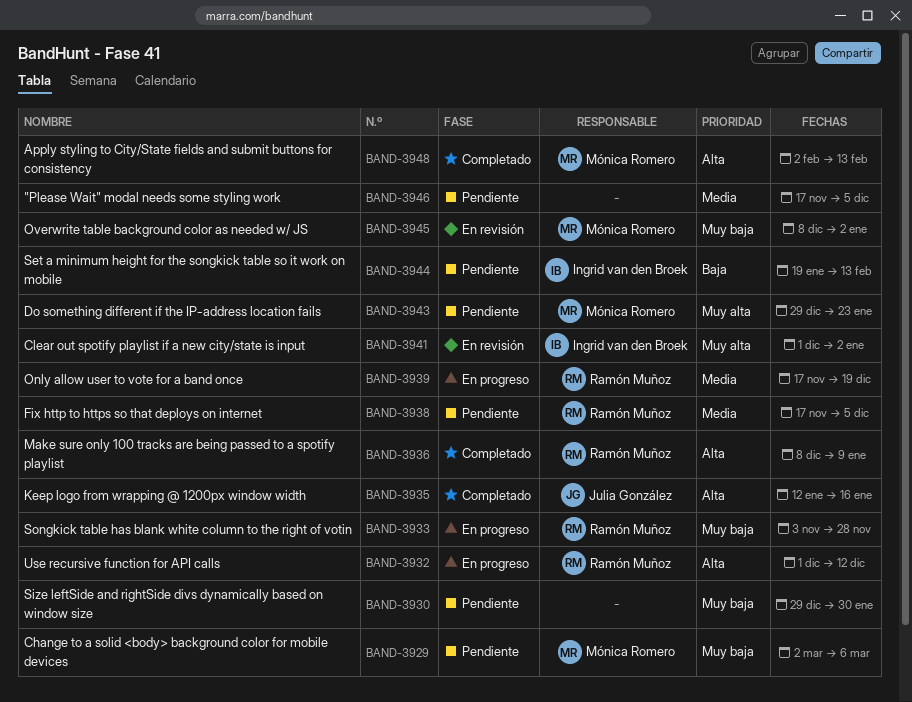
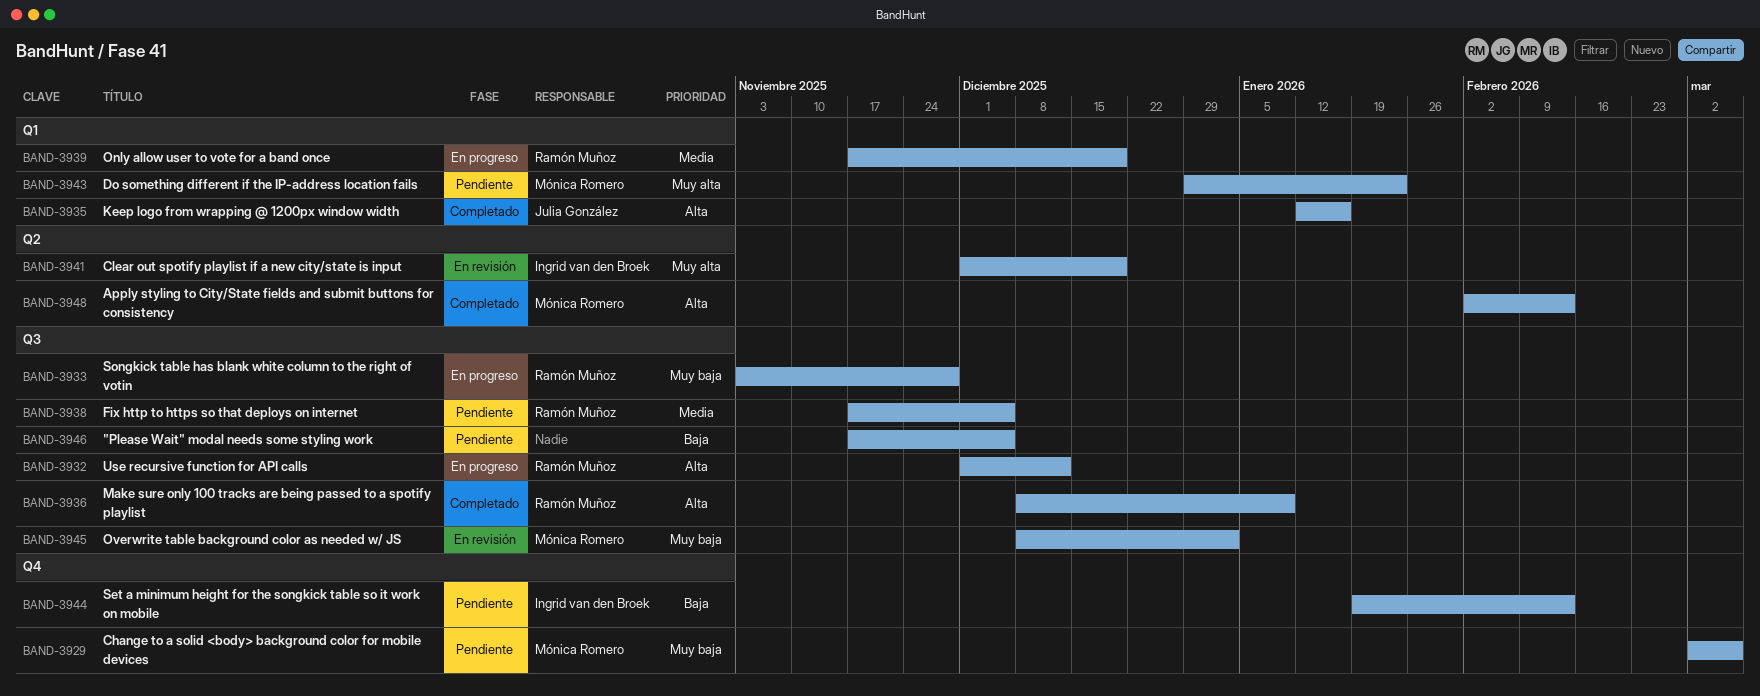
BAND-3930: present -> none
BAND-3941, due: Jan 2 -> Dec 19
BAND-3946, priority: Media -> Baja

